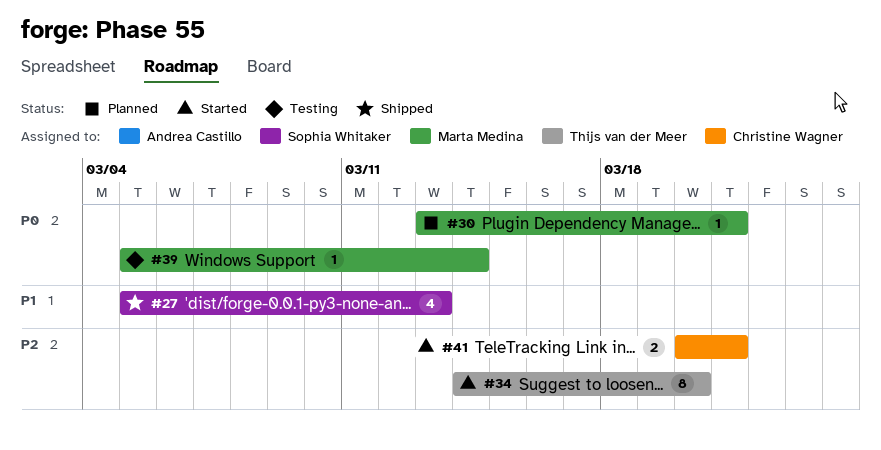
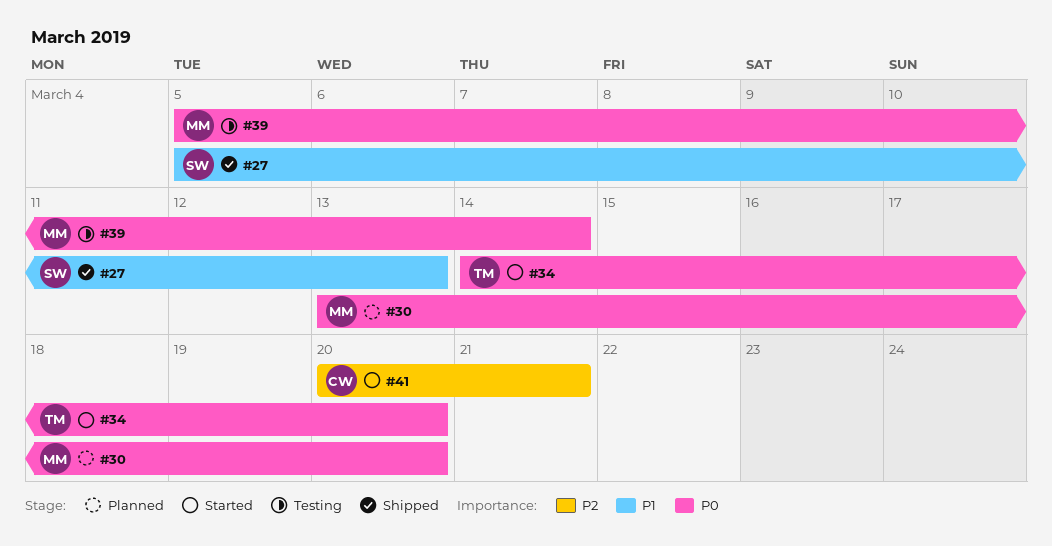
#30, due: Mar 21 -> Mar 20
#34, priority: P2 -> P0

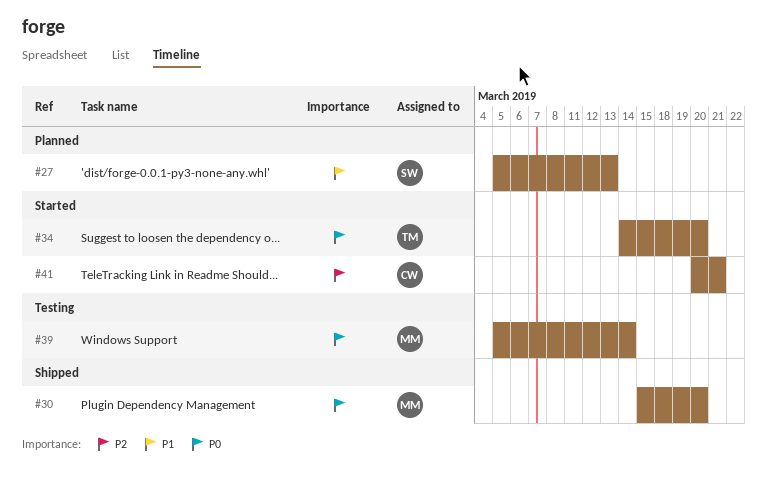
#27, status: Shipped -> Planned
#30, status: Planned -> Shipped
#30, start: Mar 13 -> Mar 15

